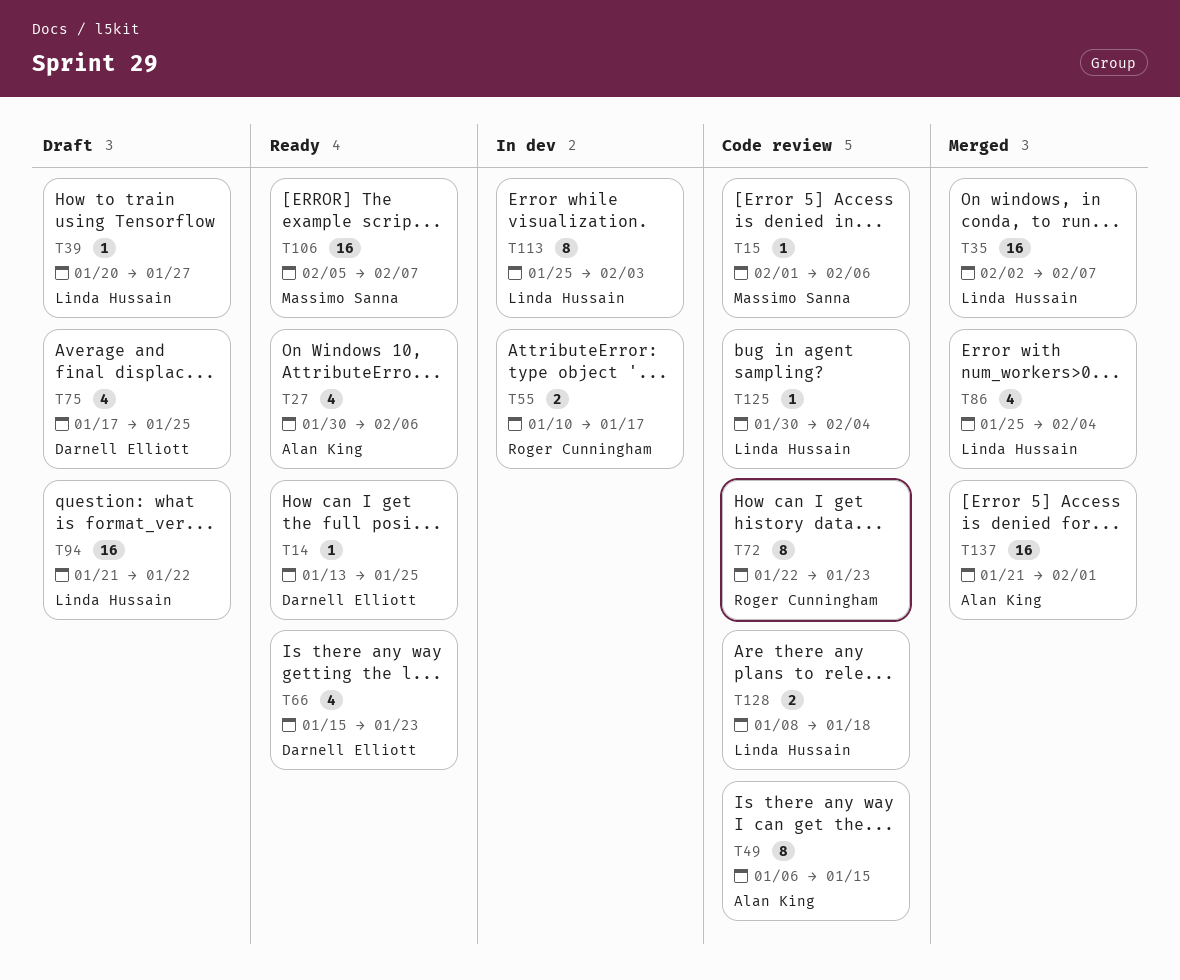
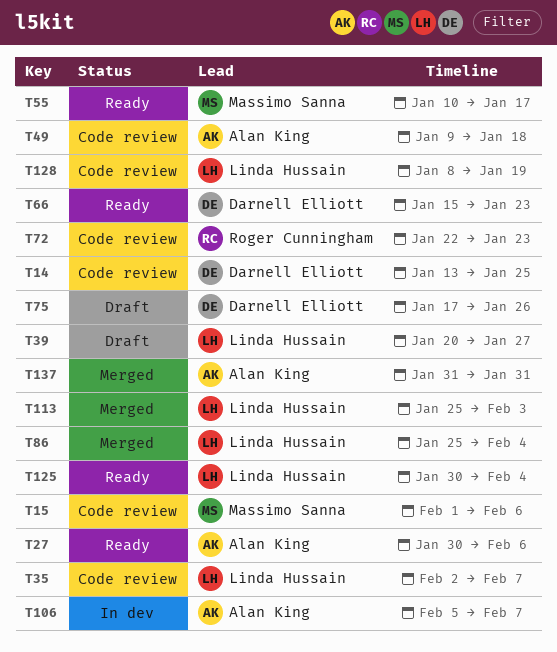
T14, status: Ready -> Code review
T35, status: Merged -> Code review
T49, start: Jan 6 -> Jan 9
T49, due: Jan 15 -> Jan 18
T55, status: In dev -> Ready
T55, owner: Roger Cunningham -> Massimo Sanna
T75, due: Jan 25 -> Jan 26
T94: present -> none
T106, status: Ready -> In dev
T106, owner: Massimo Sanna -> Alan King
T113, status: In dev -> Merged
T125, status: Code review -> Ready
T128, due: Jan 18 -> Jan 19
T137, start: Jan 21 -> Jan 31
T137, due: Feb 1 -> Jan 31

